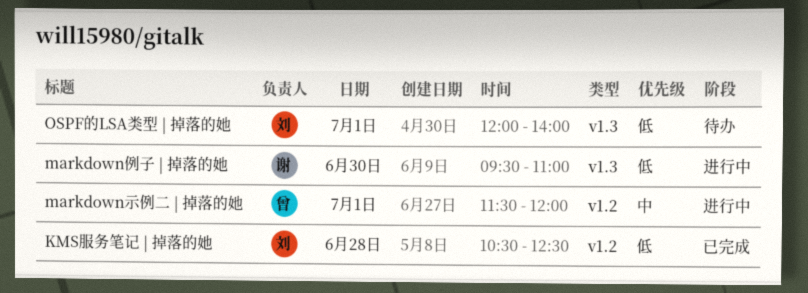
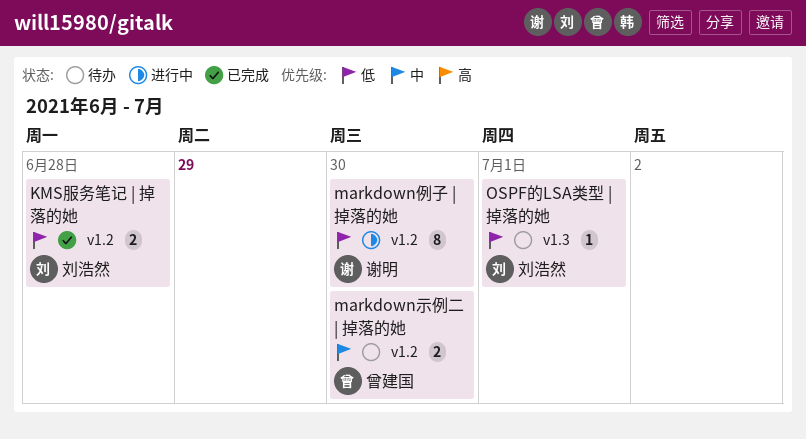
markdown例子 | 掉落的她, label: v1.3 -> v1.2
markdown示例二 | 掉落的她, status: 进行中 -> 待办
markdown示例二 | 掉落的她, day: Jul 1 -> Jun 30

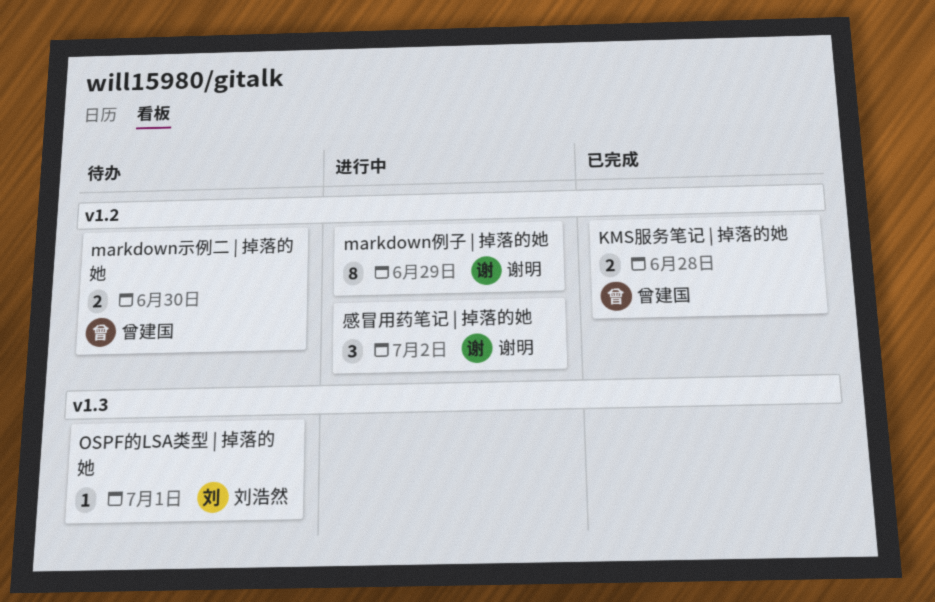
KMS服务笔记 | 掉落的她, owner: 刘浩然 -> 曾建国
markdown例子 | 掉落的她, day: Jun 30 -> Jun 29
感冒用药笔记 | 掉落的她: none -> present

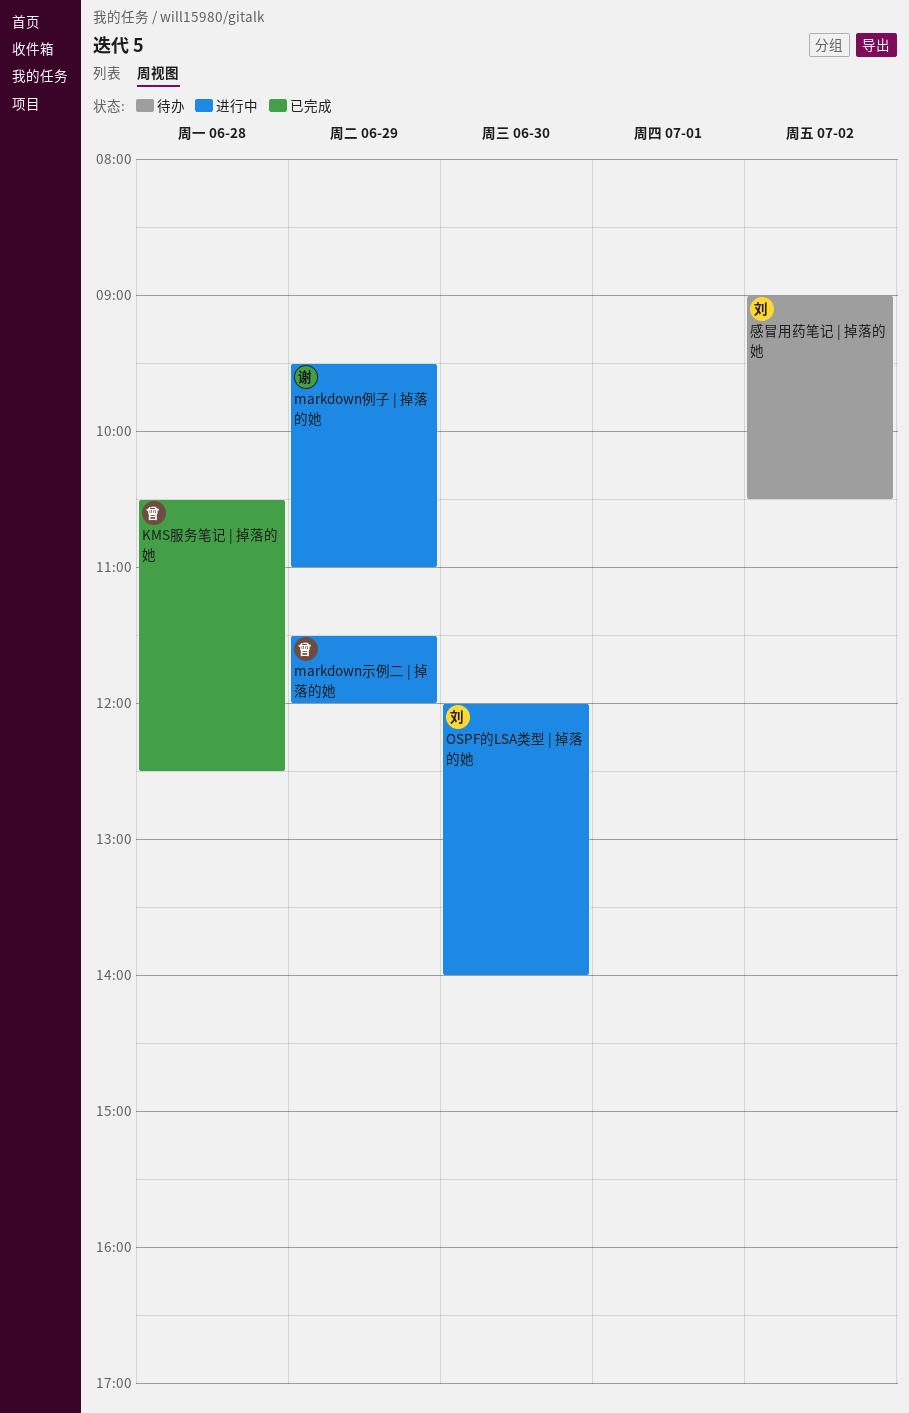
markdown示例二 | 掉落的她, status: 待办 -> 进行中
markdown示例二 | 掉落的她, day: Jun 30 -> Jun 29
OSPF的LSA类型 | 掉落的她, status: 待办 -> 进行中
OSPF的LSA类型 | 掉落的她, day: Jul 1 -> Jun 30
感冒用药笔记 | 掉落的她, status: 进行中 -> 待办
感冒用药笔记 | 掉落的她, owner: 谢明 -> 刘浩然

